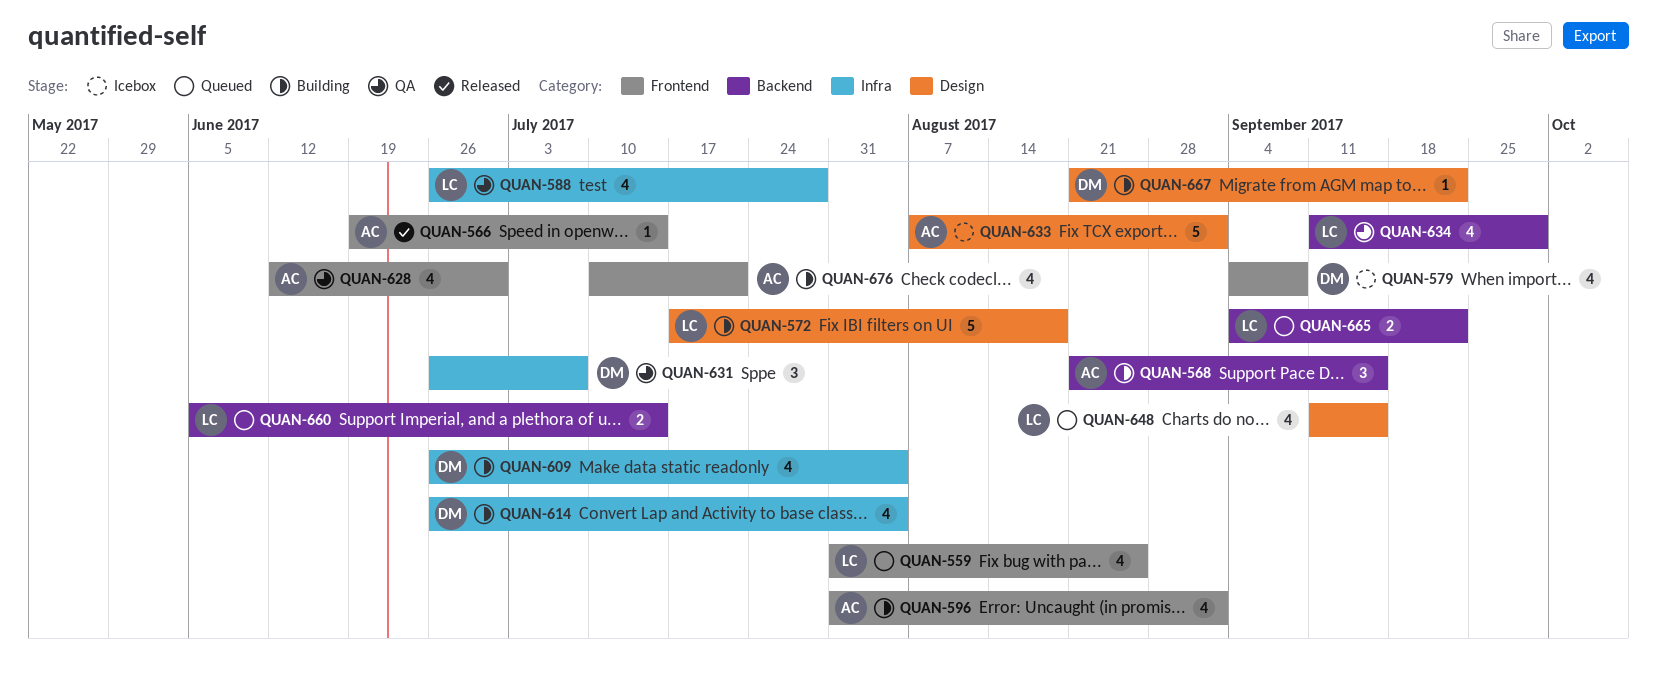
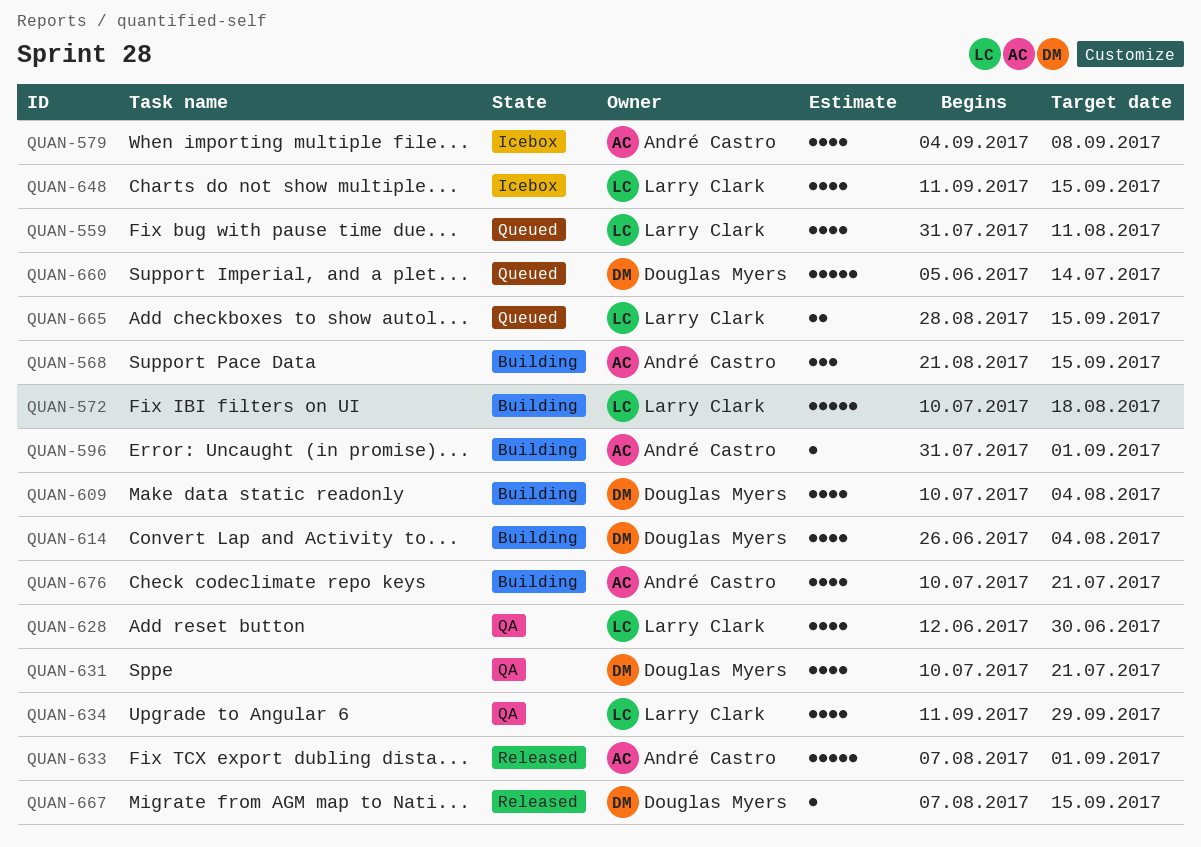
QUAN-559, due: Aug 25 -> Aug 11
QUAN-566: present -> none
QUAN-572, start: Jul 17 -> Jul 10
QUAN-579, owner: Douglas Myers -> André Castro
QUAN-588: present -> none
QUAN-596, estimate: 4 -> 1
QUAN-609, start: Jun 26 -> Jul 10
QUAN-628, owner: André Castro -> Larry Clark
QUAN-631, estimate: 3 -> 4
QUAN-631, start: Jun 26 -> Jul 10
QUAN-631, due: Jul 7 -> Jul 21
QUAN-633, status: Icebox -> Released
QUAN-648, status: Queued -> Icebox
QUAN-660, owner: Larry Clark -> Douglas Myers
QUAN-660, estimate: 2 -> 5
QUAN-665, start: Sep 4 -> Aug 28
QUAN-665, due: Sep 22 -> Sep 15
QUAN-667, status: Building -> Released
QUAN-667, start: Aug 21 -> Aug 7
QUAN-667, due: Sep 22 -> Sep 15

